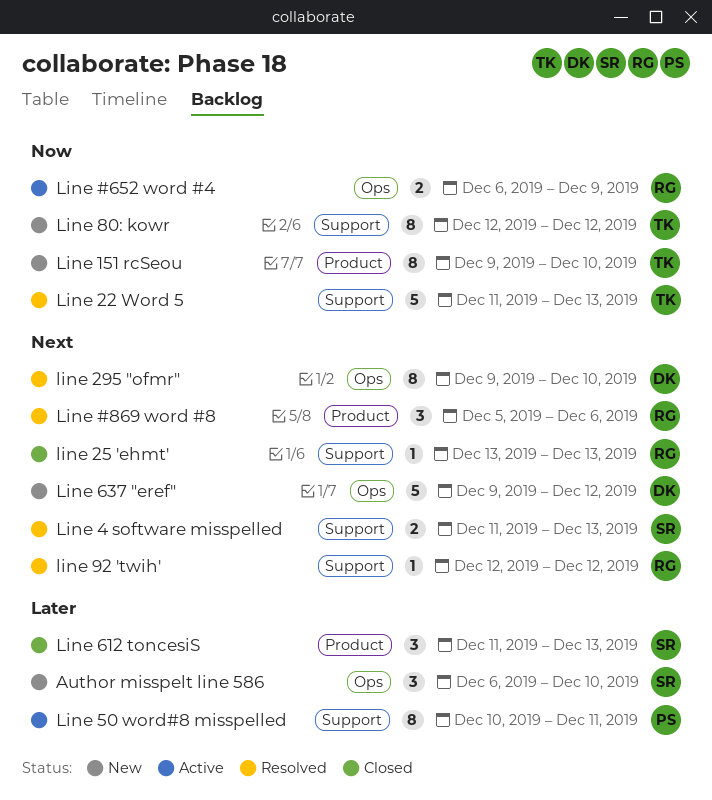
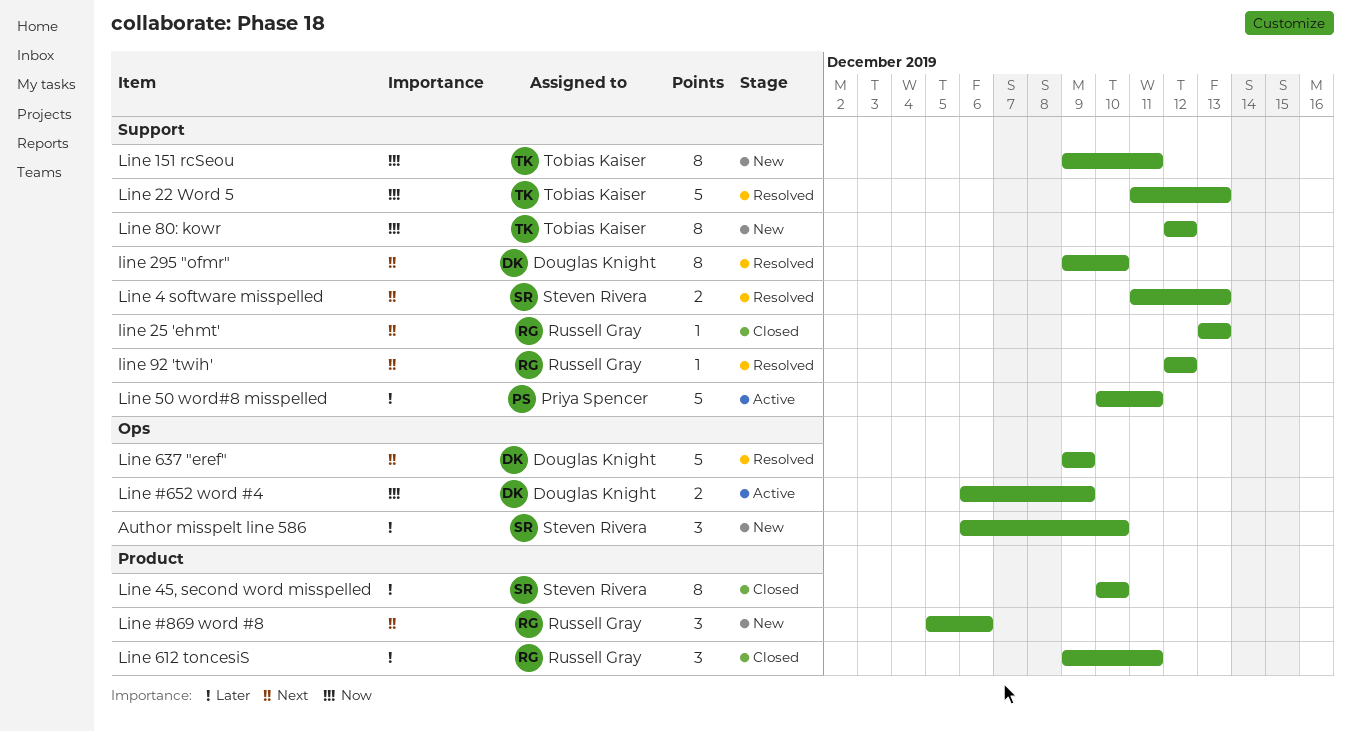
Line #652 word #4, owner: Russell Gray -> Douglas Knight
Line #869 word #8, status: Resolved -> New
Line 151 rcSeou, label: Product -> Support
Line 151 rcSeou, due: Dec 10 -> Dec 11
line 295 "ofmr", label: Ops -> Support
Line 45, second word misspelled: none -> present
Line 50 word#8 misspelled, estimate: 8 -> 5
Line 612 toncesiS, owner: Steven Rivera -> Russell Gray
Line 612 toncesiS, start: Dec 11 -> Dec 9
Line 612 toncesiS, due: Dec 13 -> Dec 11
Line 637 "eref", status: New -> Resolved
Line 637 "eref", due: Dec 12 -> Dec 9

